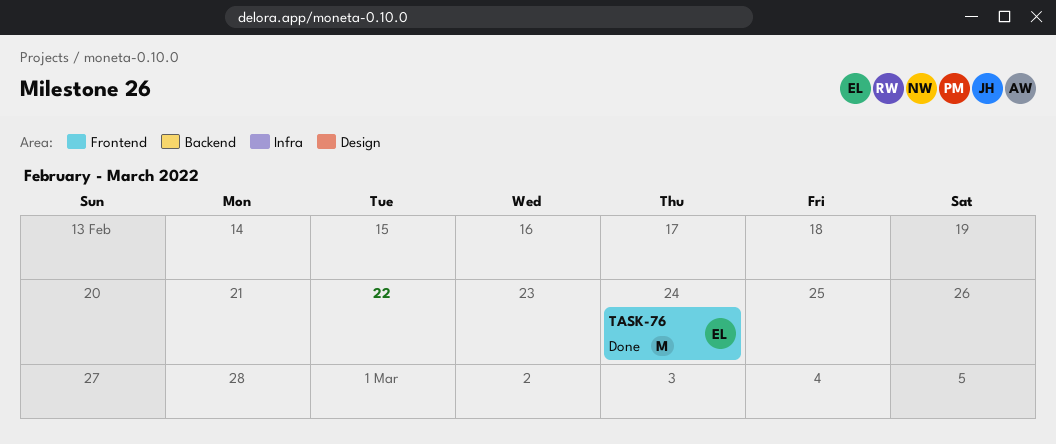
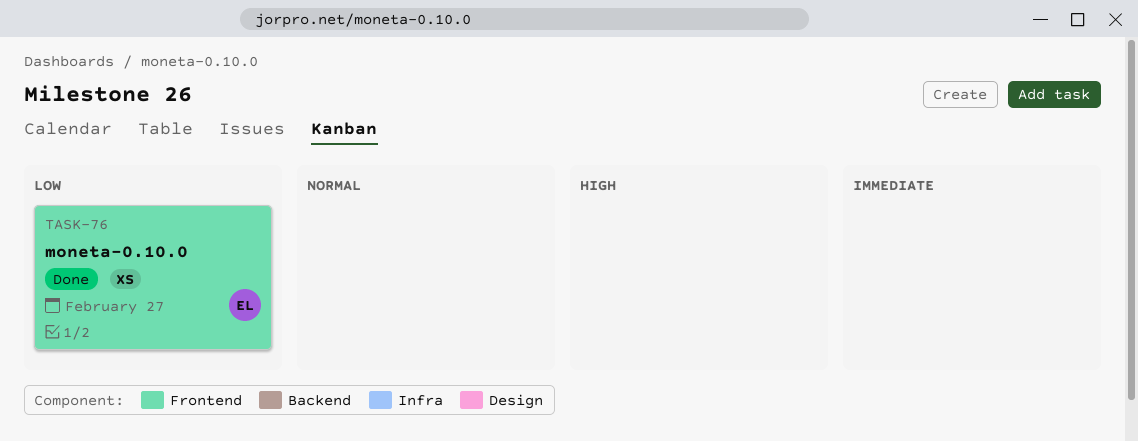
TASK-76, estimate: M -> XS
TASK-76, due: Feb 24 -> Feb 27

